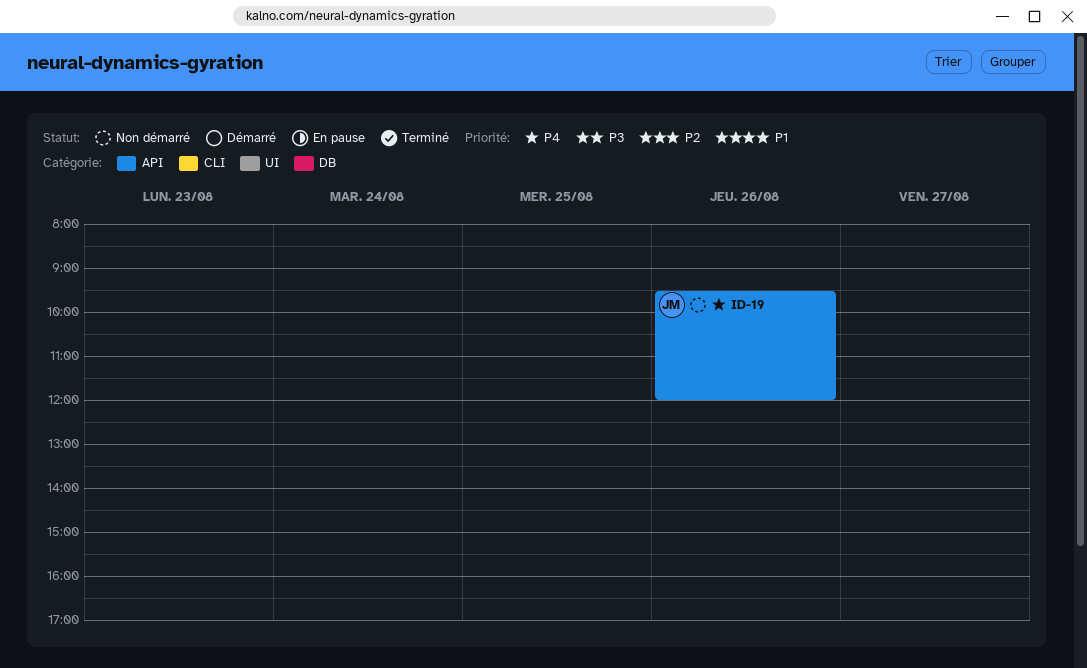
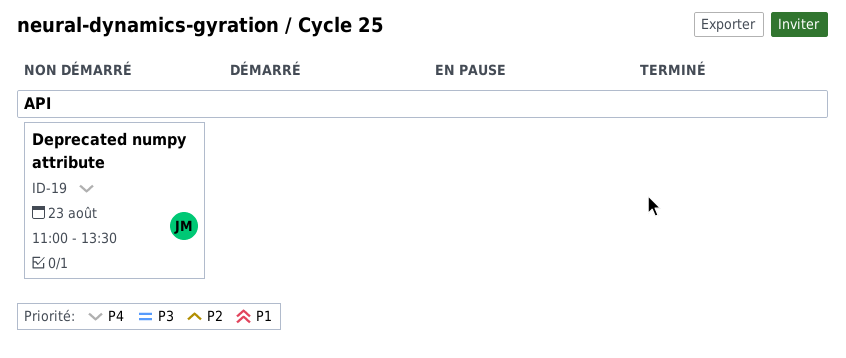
ID-19, day: Aug 26 -> Aug 23
ID-19, begins: 09:30 -> 11:00
ID-19, ends: 12:00 -> 13:30

